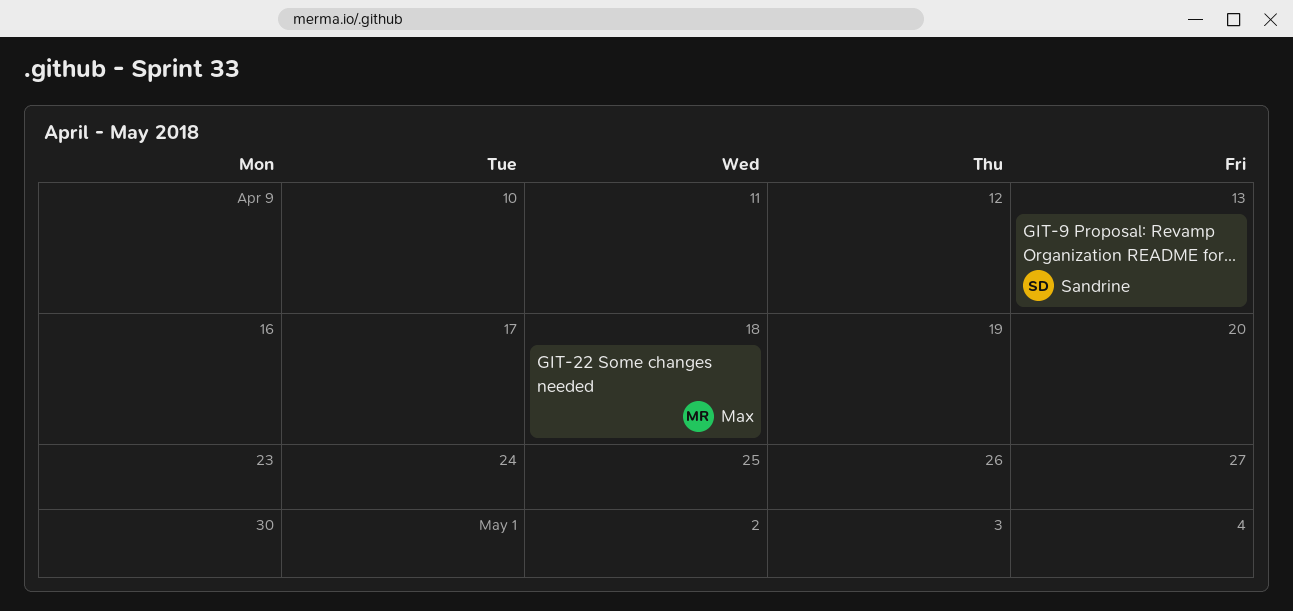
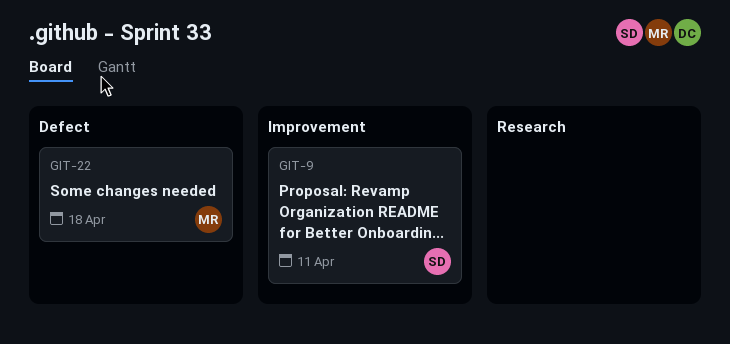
GIT-9, due: Apr 13 -> Apr 11

